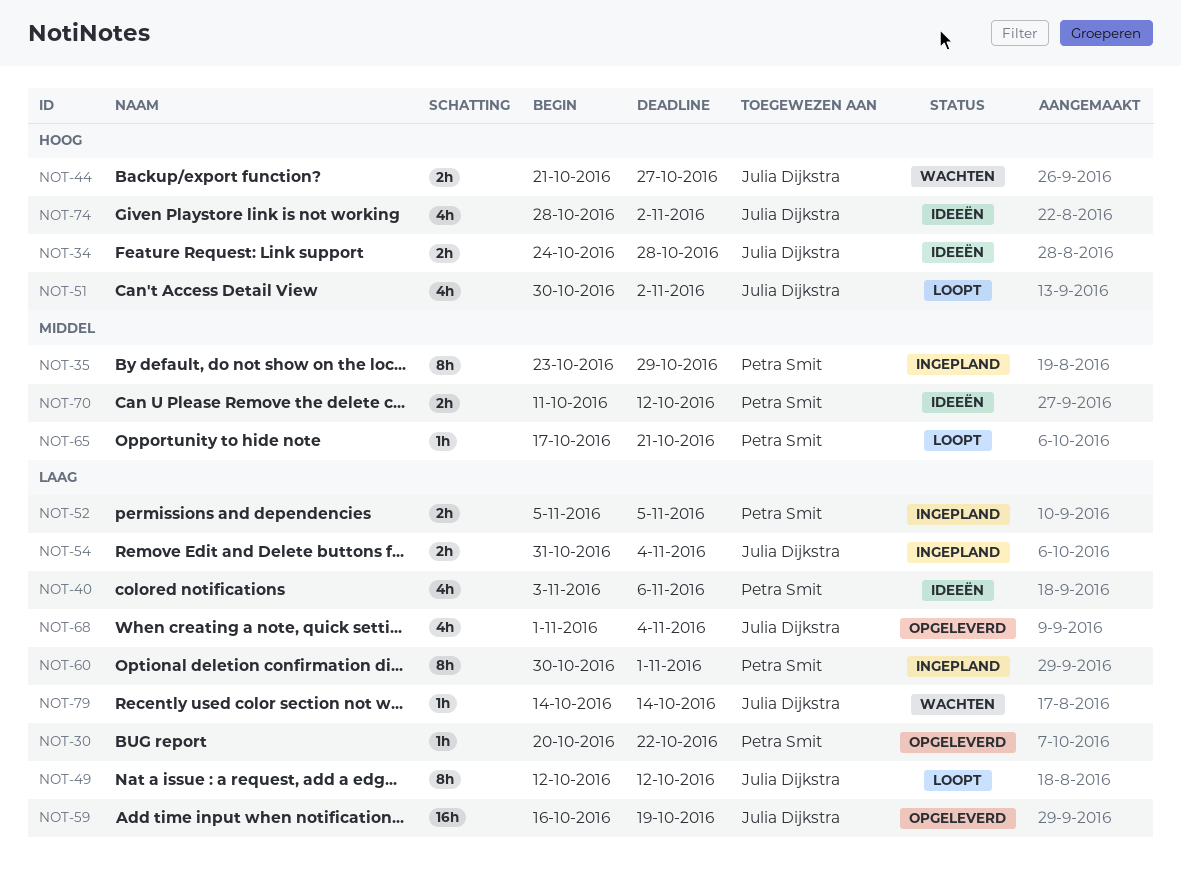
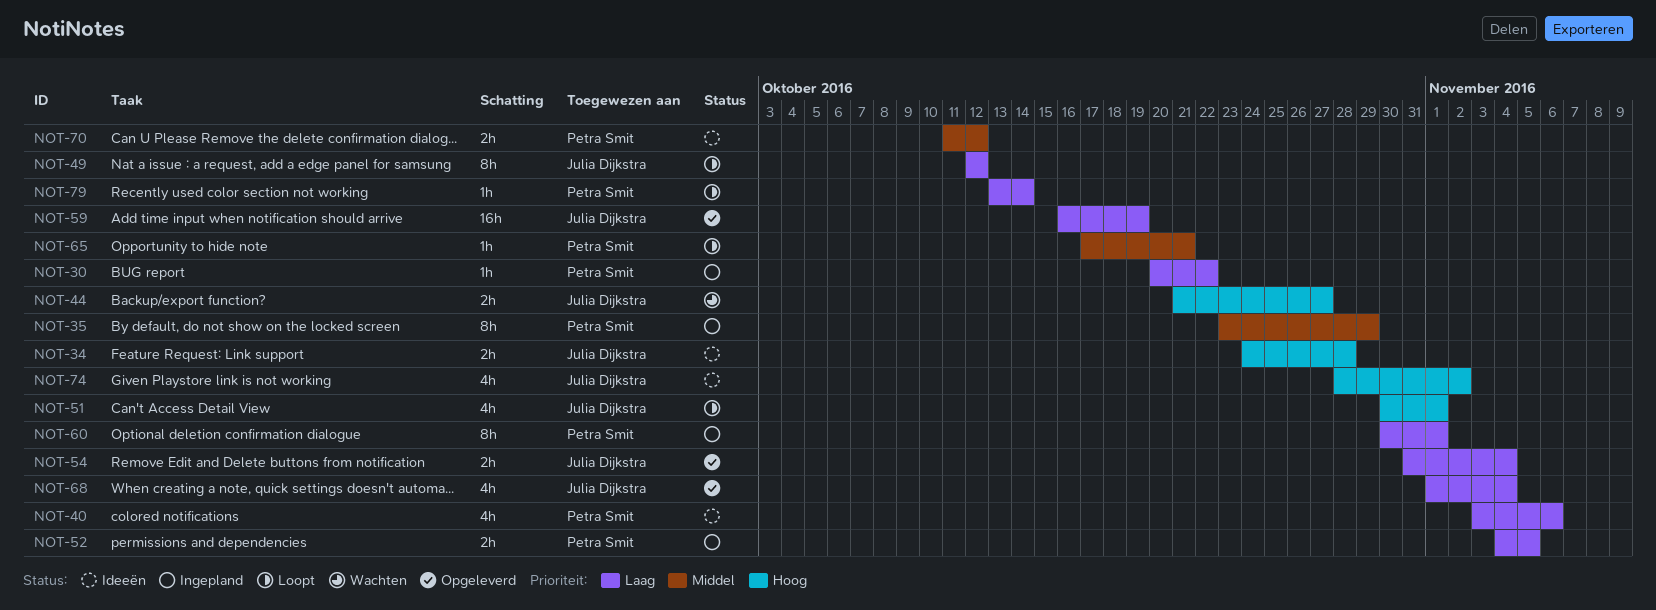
NOT-30, status: Opgeleverd -> Ingepland
NOT-51, due: Nov 2 -> Nov 1
NOT-52, start: Nov 5 -> Nov 4
NOT-54, status: Ingepland -> Opgeleverd
NOT-79, status: Wachten -> Loopt
NOT-79, owner: Julia Dijkstra -> Petra Smit
NOT-79, start: Oct 14 -> Oct 13

